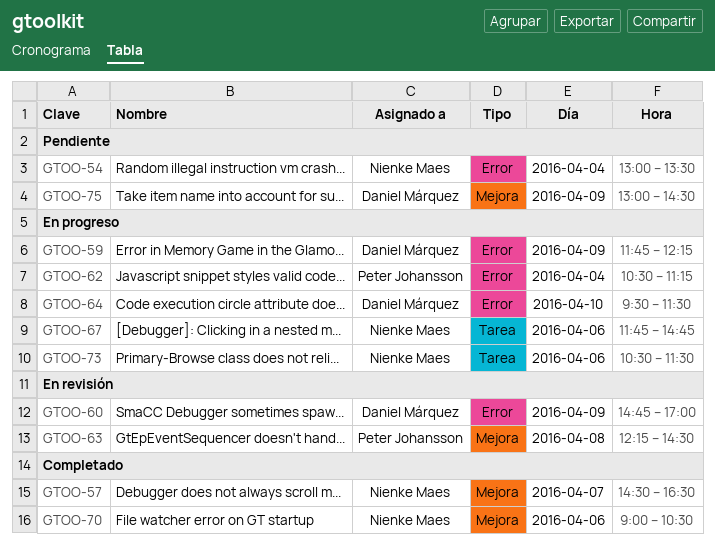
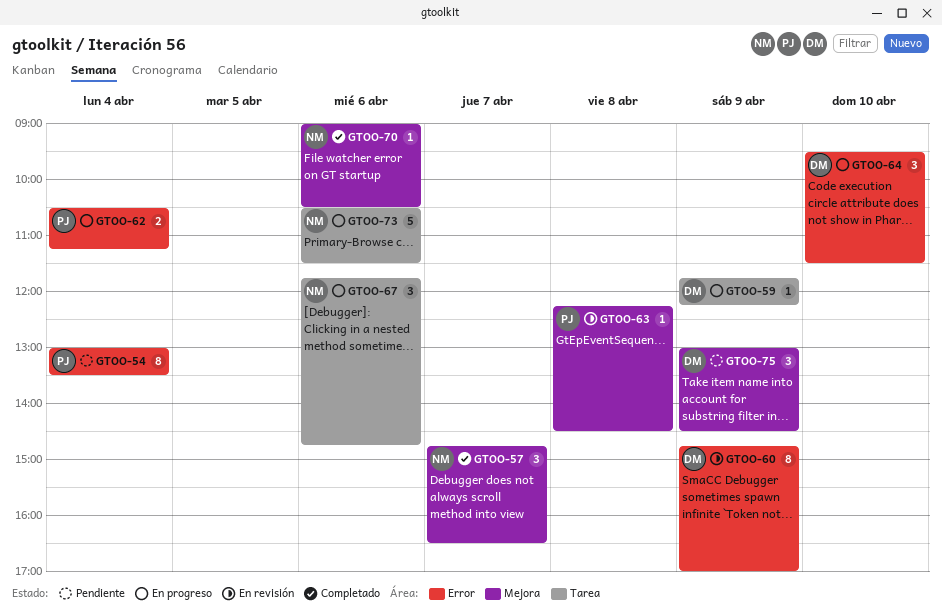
GTOO-54, owner: Nienke Maes -> Peter Johansson
GTOO-57, begins: 14:30 -> 14:45
GTOO-59, label: Error -> Tarea

